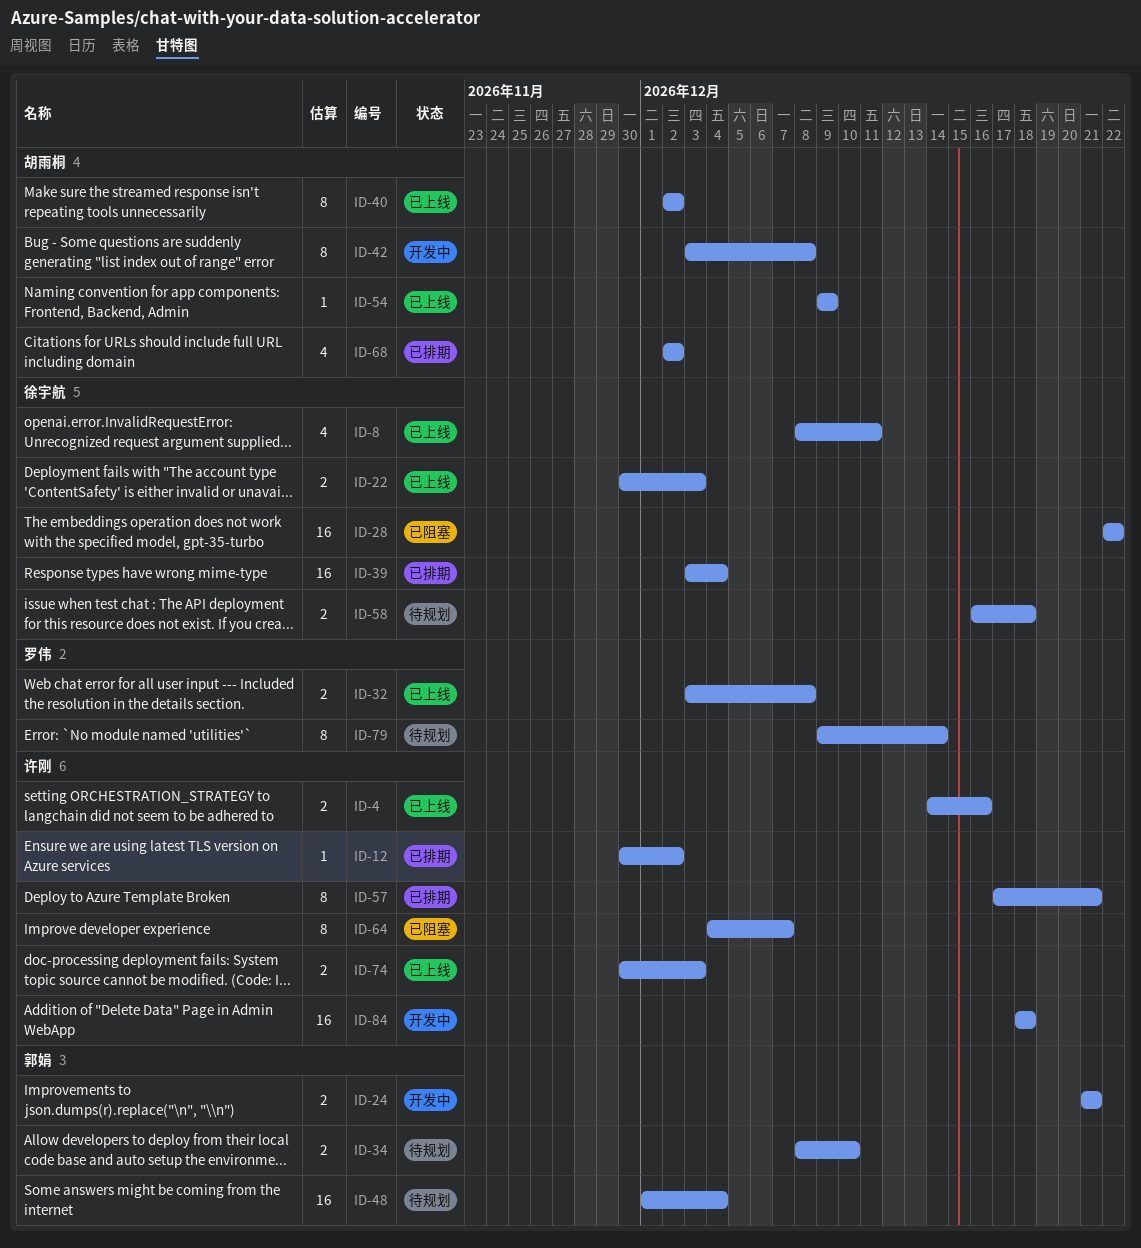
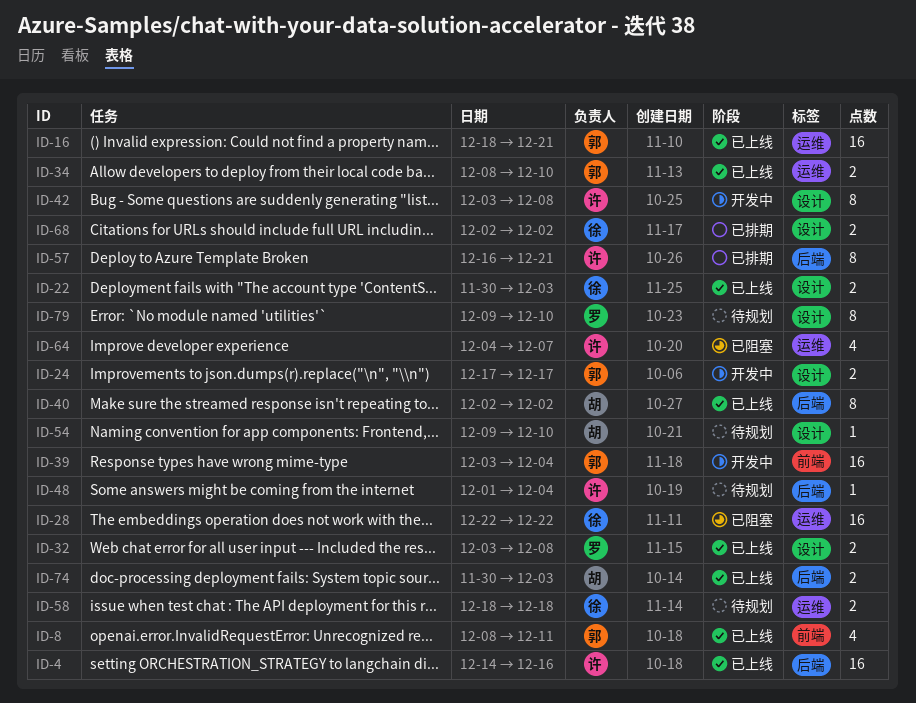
ID-4, estimate: 2 -> 16
ID-8, owner: 徐宇航 -> 郭娟
ID-12: present -> none
ID-16: none -> present
ID-24, start: Dec 21 -> Dec 17
ID-24, due: Dec 21 -> Dec 17
ID-34, status: 待规划 -> 已上线
ID-39, status: 已排期 -> 开发中
ID-39, owner: 徐宇航 -> 郭娟
ID-42, owner: 胡雨桐 -> 许刚
ID-48, owner: 郭娟 -> 许刚
ID-48, estimate: 16 -> 1
ID-54, status: 已上线 -> 待规划
ID-54, due: Dec 9 -> Dec 10
ID-57, start: Dec 17 -> Dec 16
ID-58, start: Dec 16 -> Dec 18
ID-64, estimate: 8 -> 4
ID-68, owner: 胡雨桐 -> 徐宇航
ID-68, estimate: 4 -> 2
ID-74, owner: 许刚 -> 胡雨桐
ID-79, due: Dec 14 -> Dec 10
ID-84: present -> none

